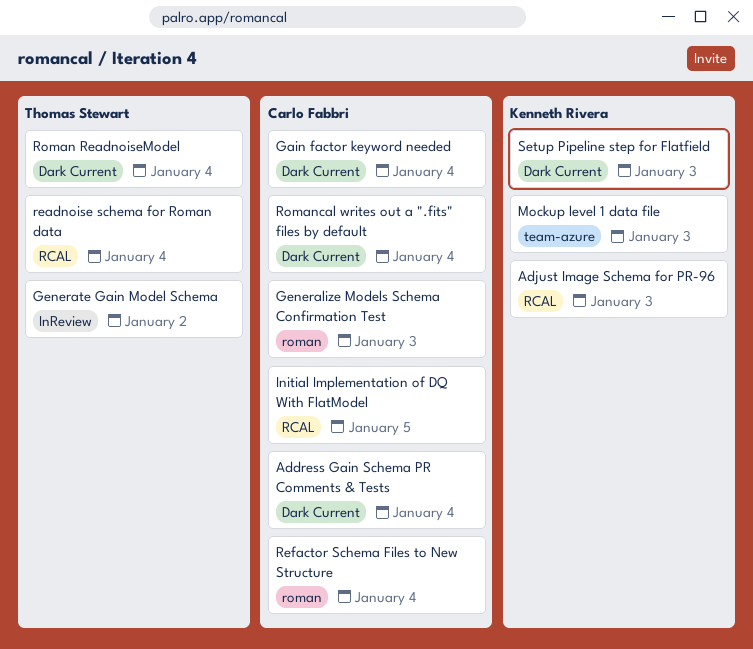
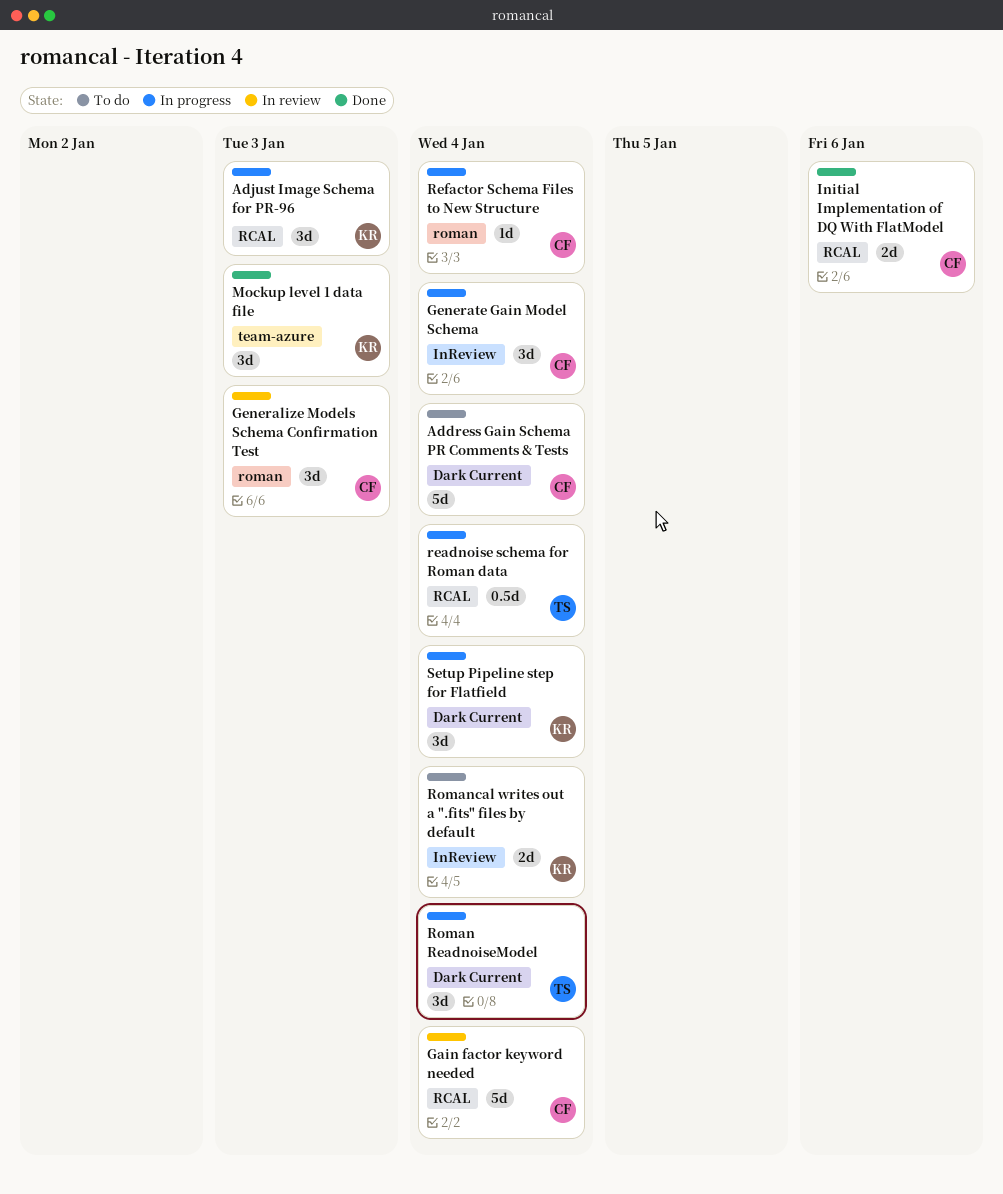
Gain factor keyword needed, label: Dark Current -> RCAL
Generate Gain Model Schema, owner: Thomas Stewart -> Carlo Fabbri
Generate Gain Model Schema, due: Jan 2 -> Jan 4
Initial Implementation of DQ With FlatModel, due: Jan 5 -> Jan 6
Romancal writes out a ".fits" files by default, owner: Carlo Fabbri -> Kenneth Rivera
Romancal writes out a ".fits" files by default, label: Dark Current -> InReview
Setup Pipeline step for Flatfield, due: Jan 3 -> Jan 4

